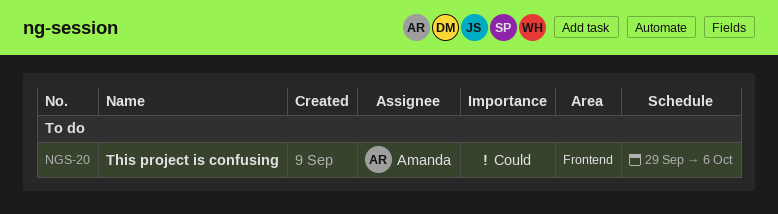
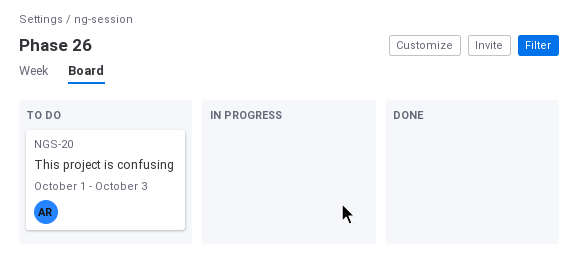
NGS-20, start: Sep 29 -> Oct 1
NGS-20, due: Oct 6 -> Oct 3

